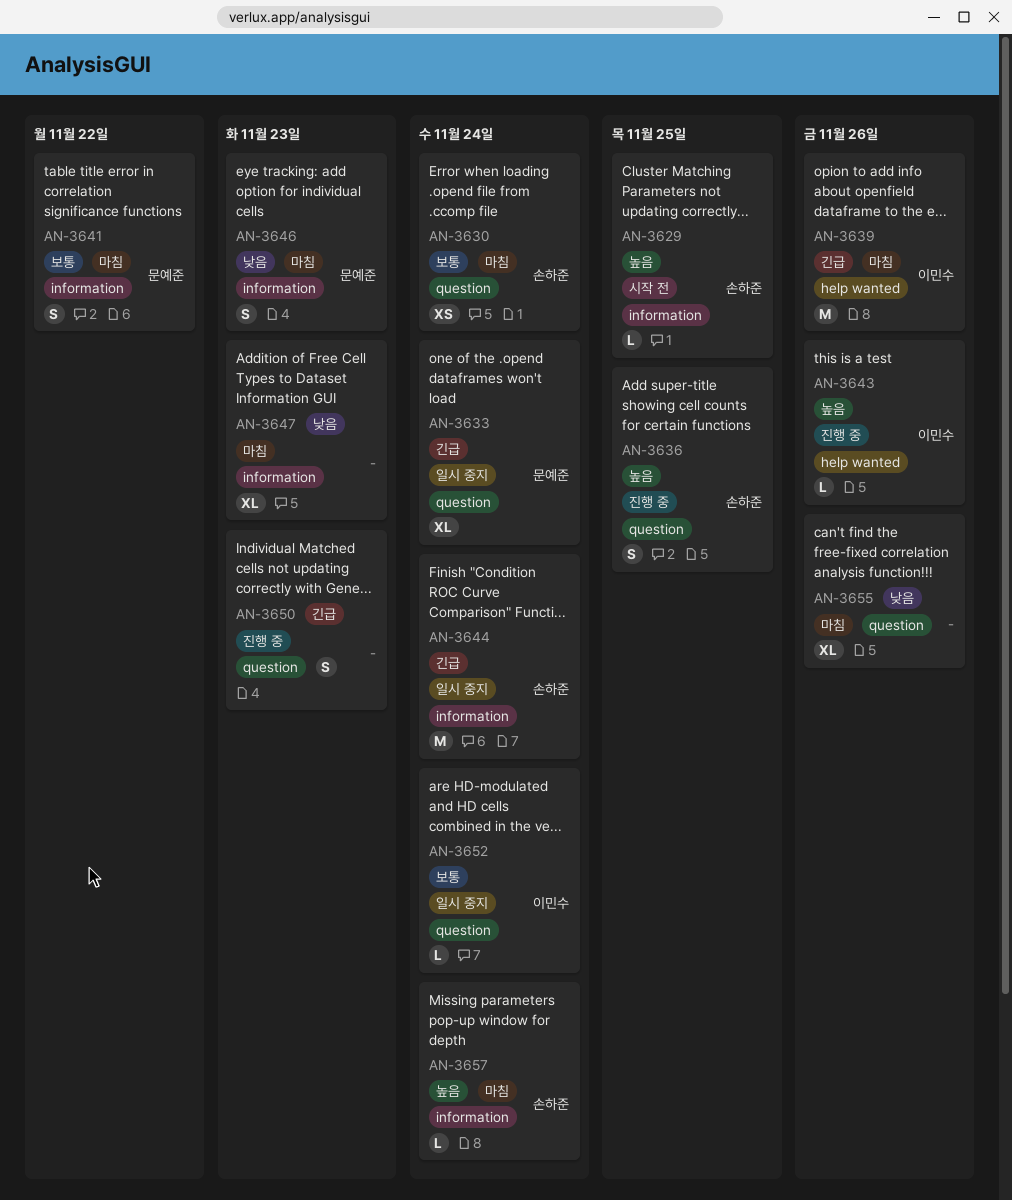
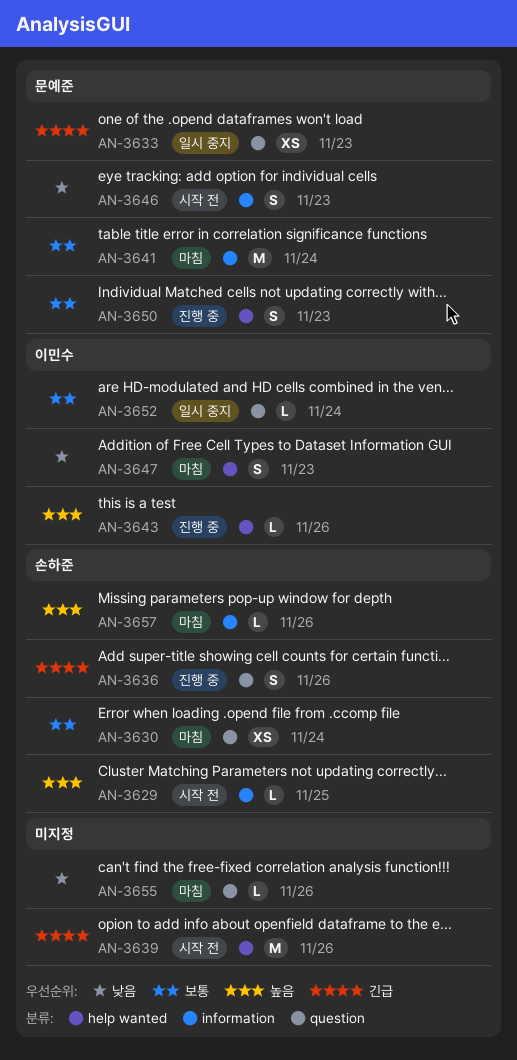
AN-3633, estimate: XL -> XS
AN-3633, due: Nov 24 -> Nov 23
AN-3636, priority: 높음 -> 긴급
AN-3636, due: Nov 25 -> Nov 26
AN-3639, status: 마침 -> 시작 전
AN-3639, owner: 이민수 -> none
AN-3641, estimate: S -> M
AN-3641, due: Nov 22 -> Nov 24
AN-3644: present -> none
AN-3646, status: 마침 -> 시작 전
AN-3647, owner: none -> 이민수
AN-3647, label: information -> help wanted
AN-3647, estimate: XL -> S
AN-3650, owner: none -> 문예준
AN-3650, priority: 긴급 -> 보통
AN-3650, label: question -> help wanted
AN-3655, estimate: XL -> L
AN-3657, due: Nov 24 -> Nov 26

